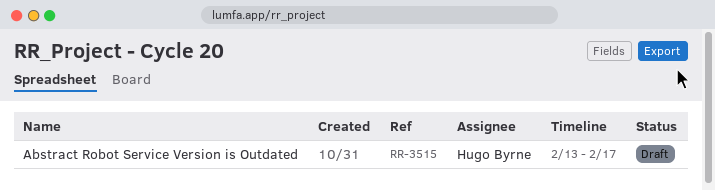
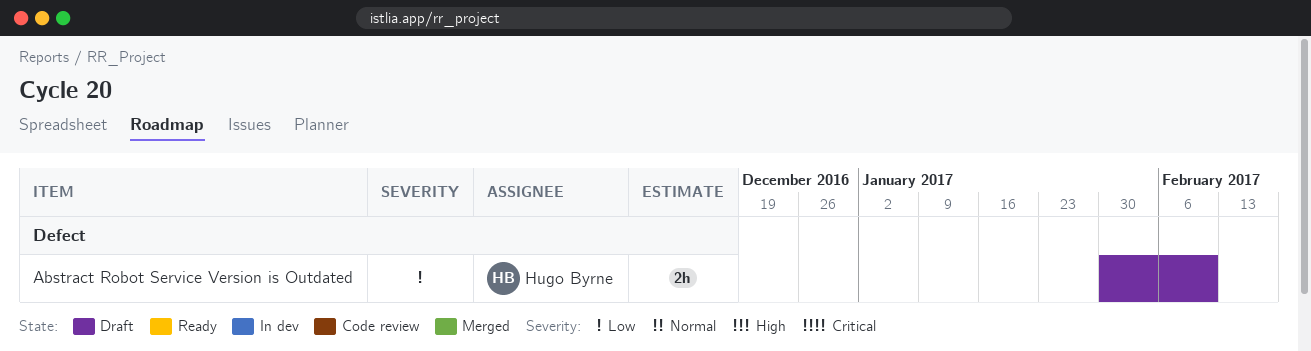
Abstract Robot Service Version is Outdated, start: Feb 13 -> Jan 30
Abstract Robot Service Version is Outdated, due: Feb 17 -> Feb 10

